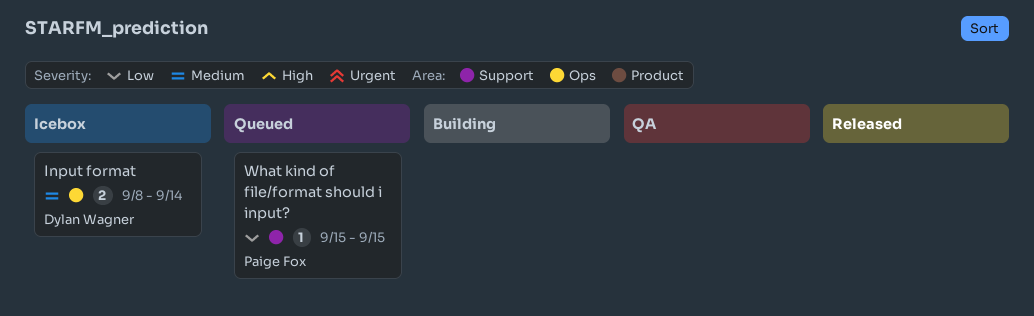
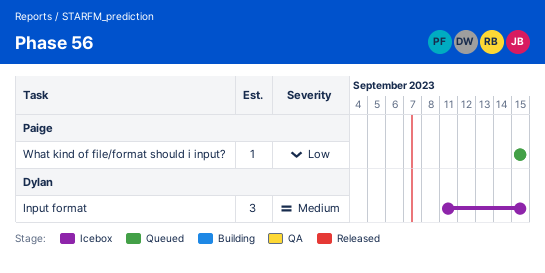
Input format, estimate: 2 -> 3
Input format, start: Sep 8 -> Sep 11
Input format, due: Sep 14 -> Sep 15

